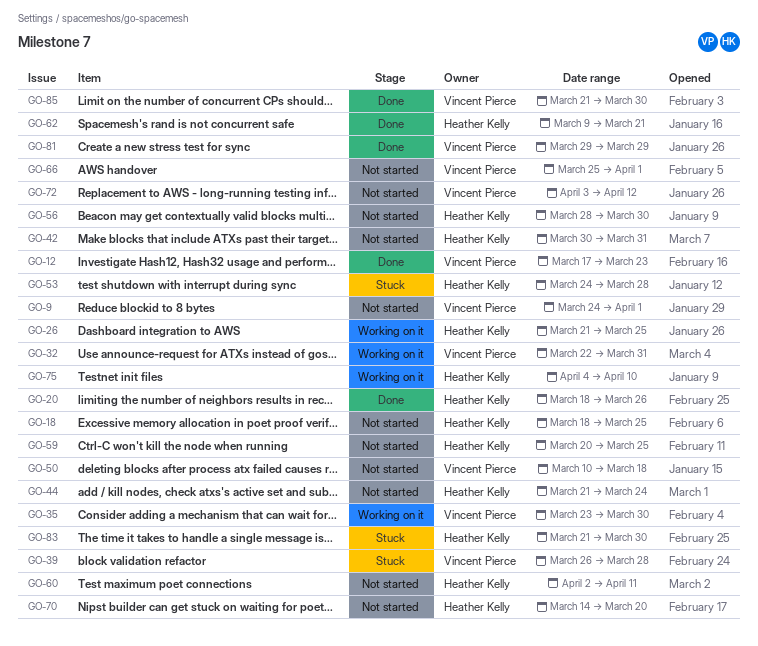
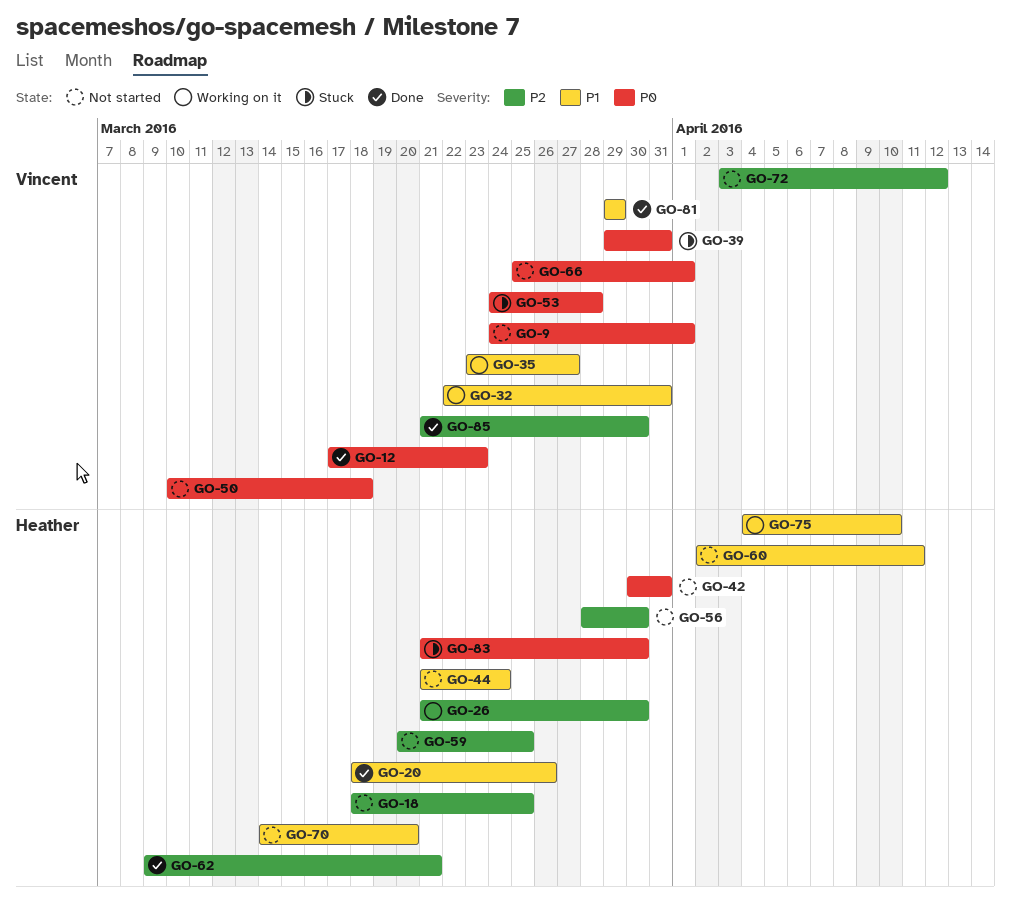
GO-26, due: Mar 25 -> Mar 30
GO-35, due: Mar 30 -> Mar 27
GO-39, start: Mar 26 -> Mar 29
GO-39, due: Mar 28 -> Mar 31
GO-53, owner: Heather Kelly -> Vincent Pierce

